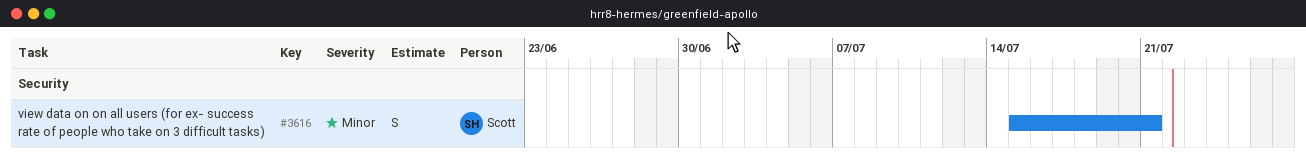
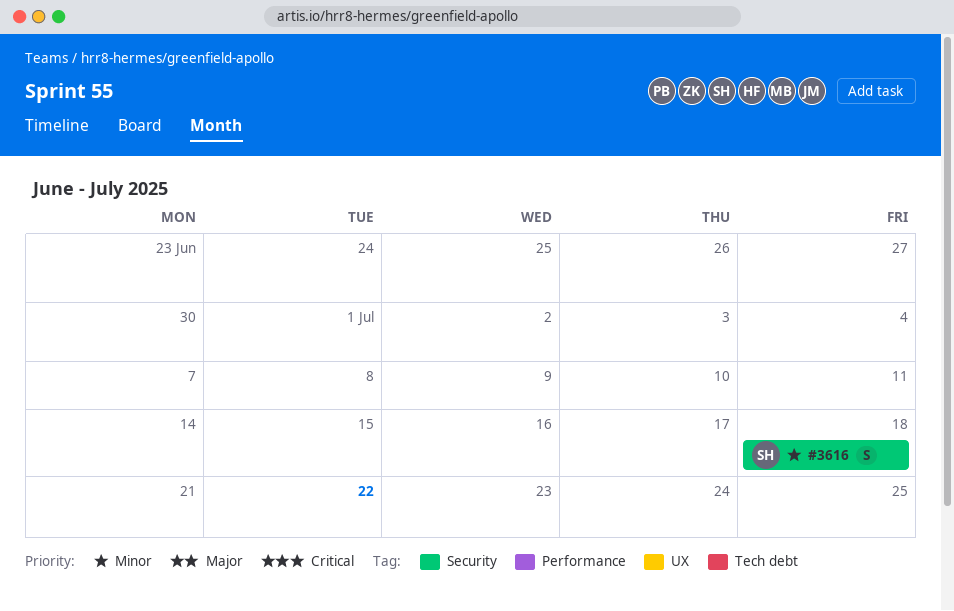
#3616, start: Jul 15 -> Jul 18
#3616, due: Jul 21 -> Jul 18

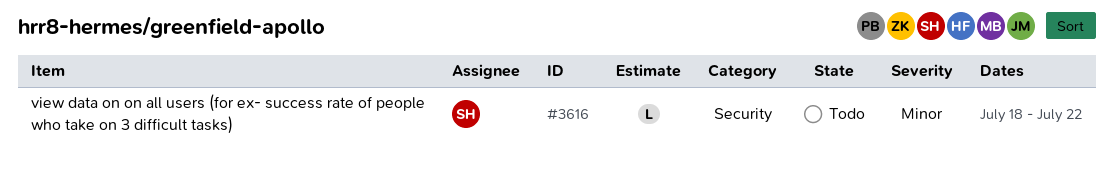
#3616, estimate: S -> L
#3616, due: Jul 18 -> Jul 22

